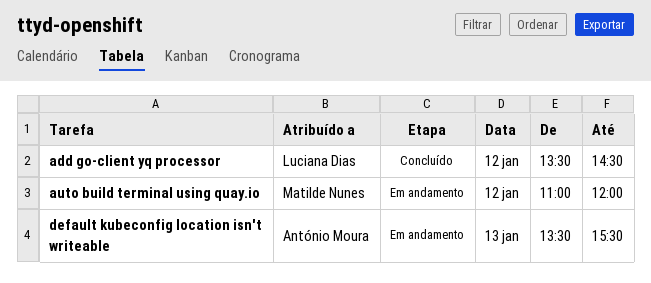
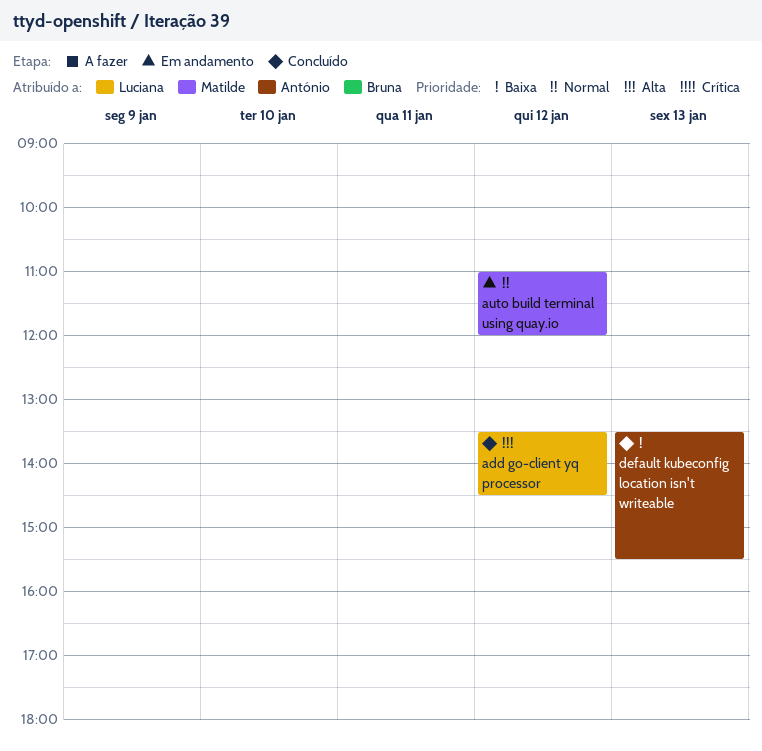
default kubeconfig location isn't writeable, status: Em andamento -> Concluído

